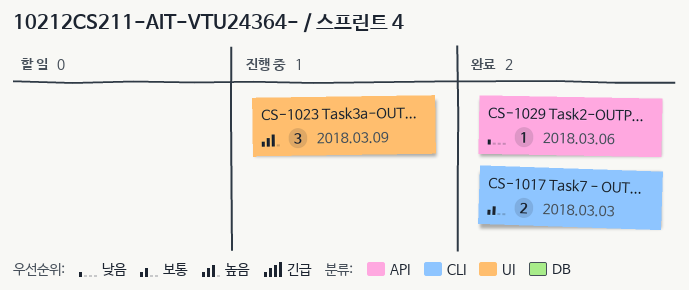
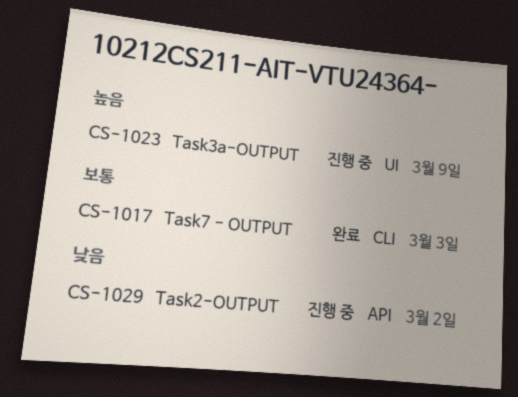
CS-1029, status: 완료 -> 진행 중
CS-1029, due: Mar 6 -> Mar 2

